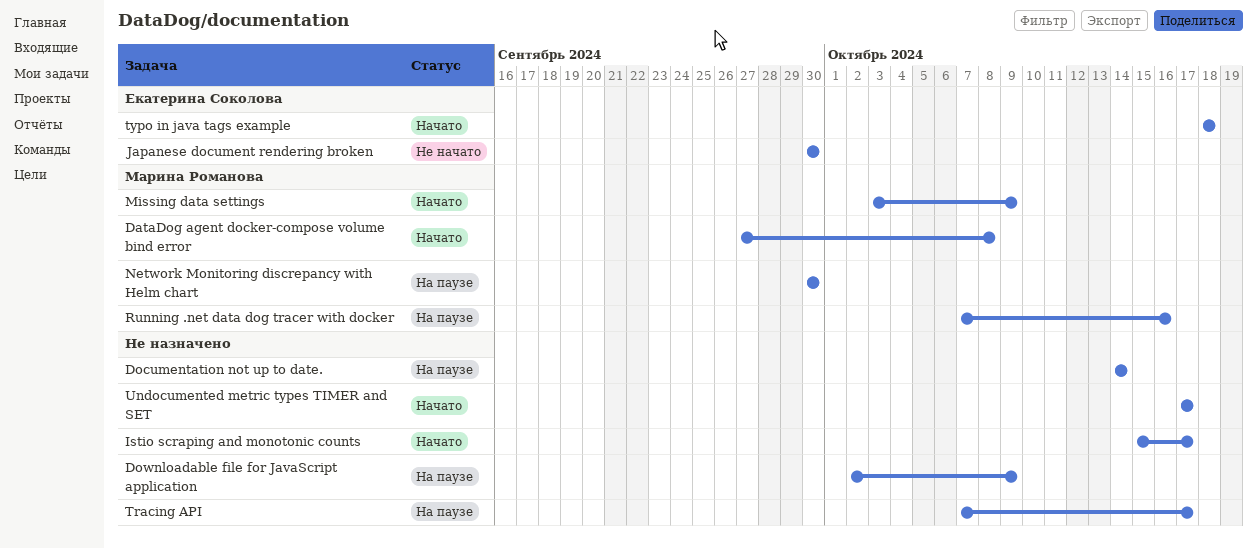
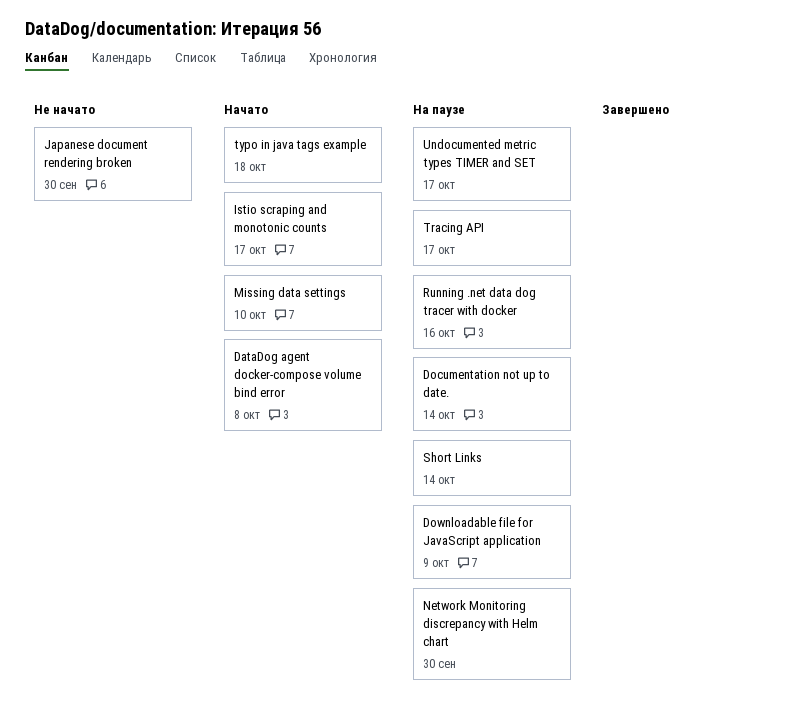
Missing data settings, due: Oct 9 -> Oct 10
Short Links: none -> present
Undocumented metric types TIMER and SET, status: Начато -> На паузе

